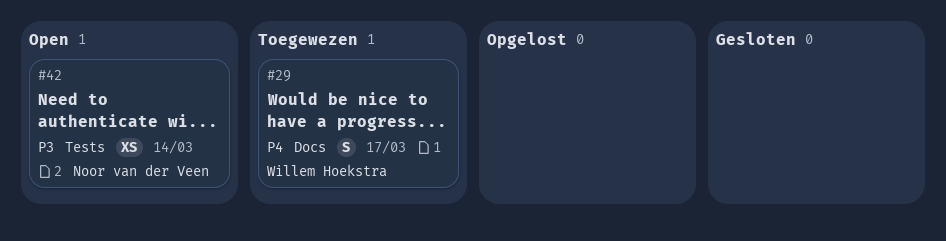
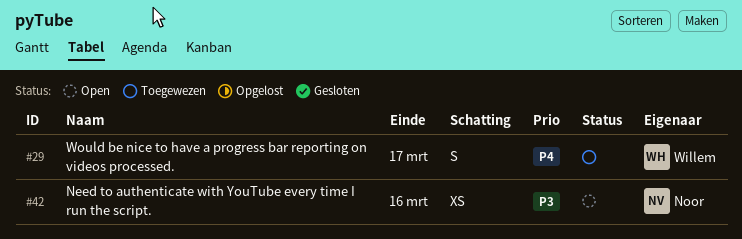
#42, due: Mar 14 -> Mar 16

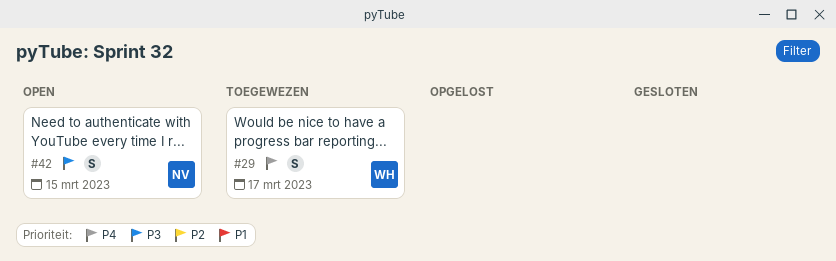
#42, estimate: XS -> S
#42, due: Mar 16 -> Mar 15

